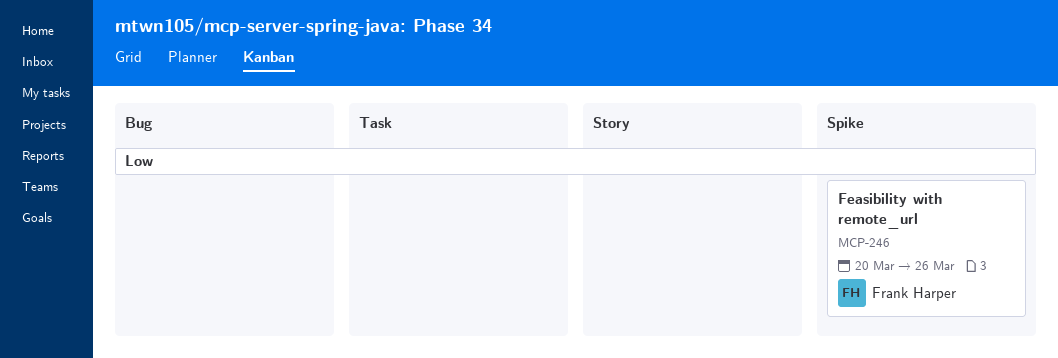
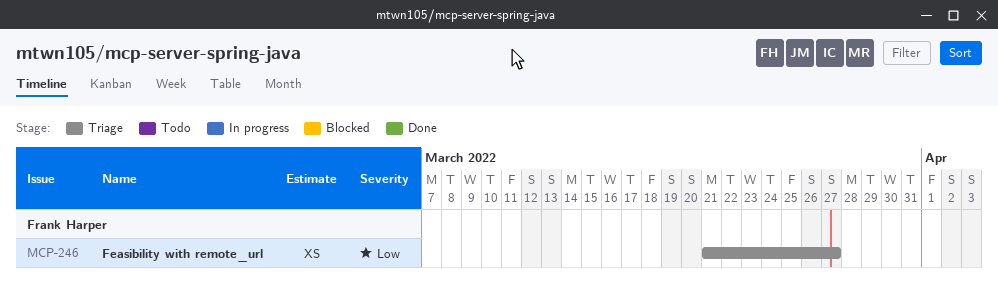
MCP-246, start: Mar 20 -> Mar 21
MCP-246, due: Mar 26 -> Mar 27

